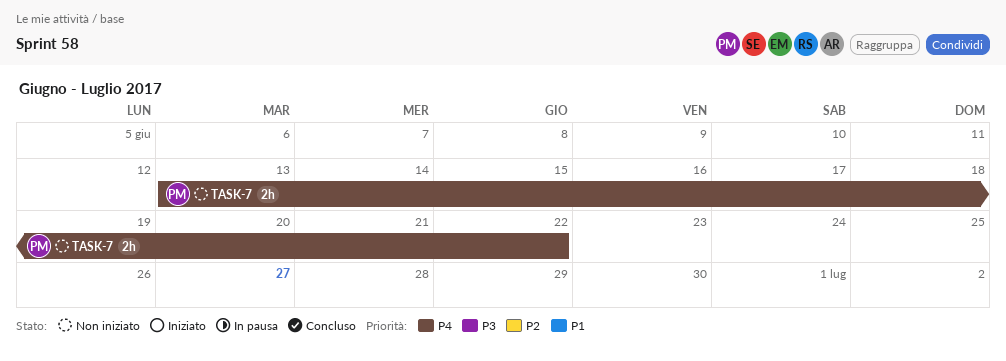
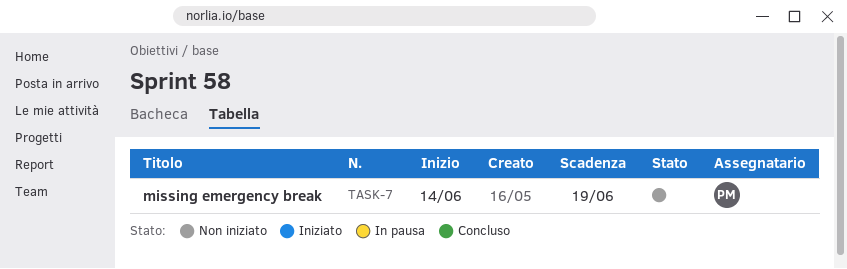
TASK-7, start: Jun 13 -> Jun 14
TASK-7, due: Jun 22 -> Jun 19

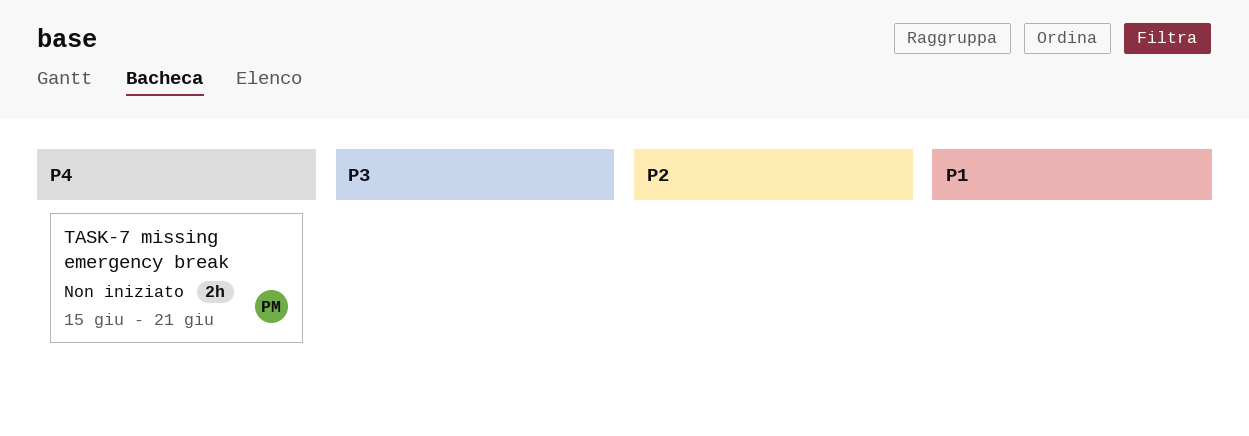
TASK-7, start: Jun 14 -> Jun 15
TASK-7, due: Jun 19 -> Jun 21

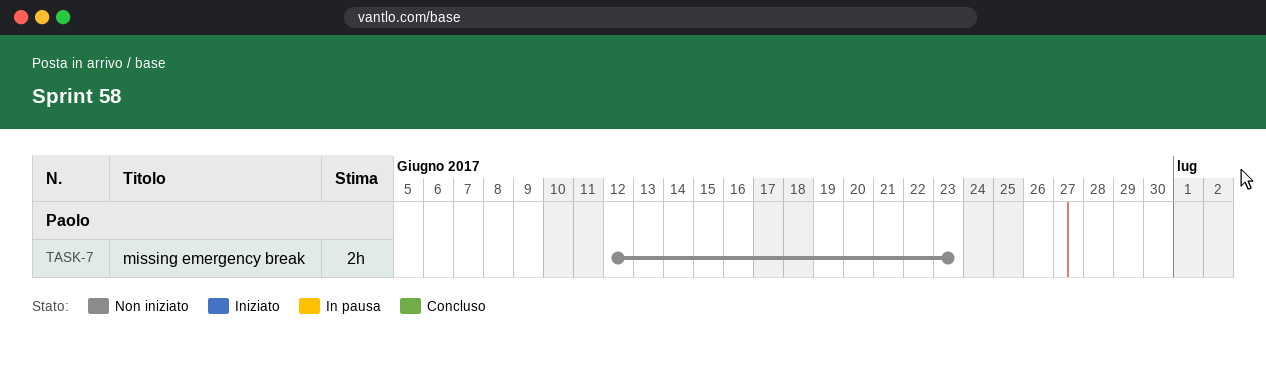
TASK-7, start: Jun 15 -> Jun 12
TASK-7, due: Jun 21 -> Jun 23

